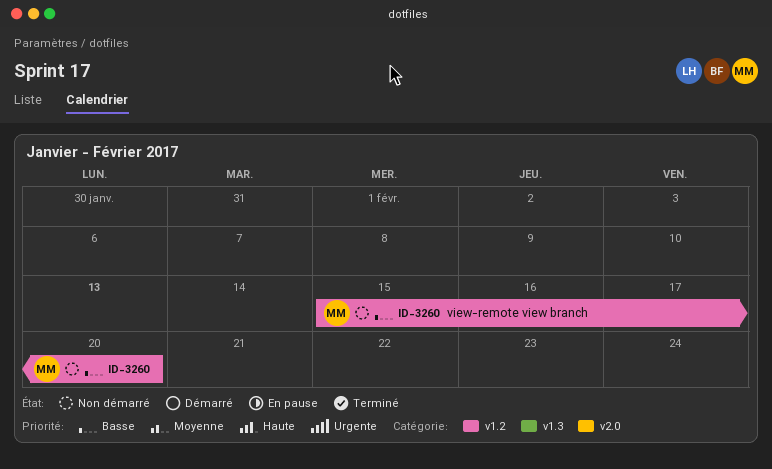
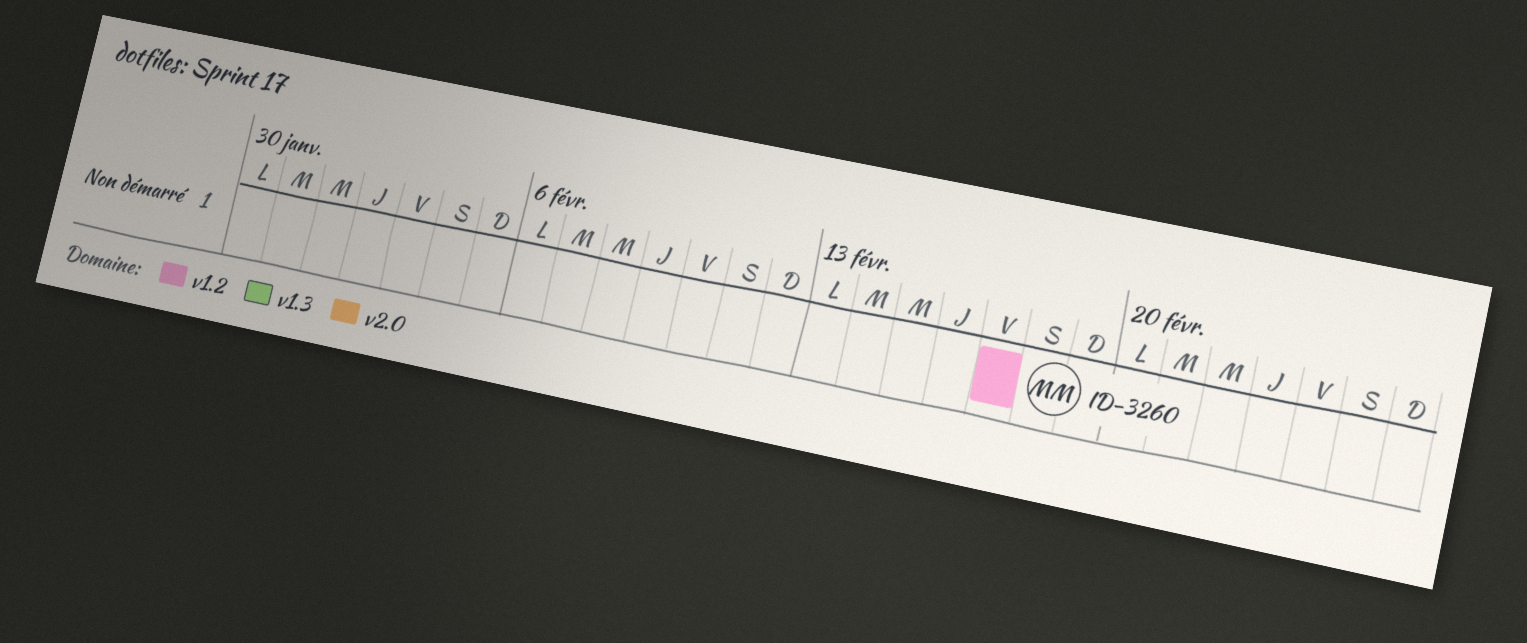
ID-3260, start: Feb 15 -> Feb 17
ID-3260, due: Feb 20 -> Feb 17

